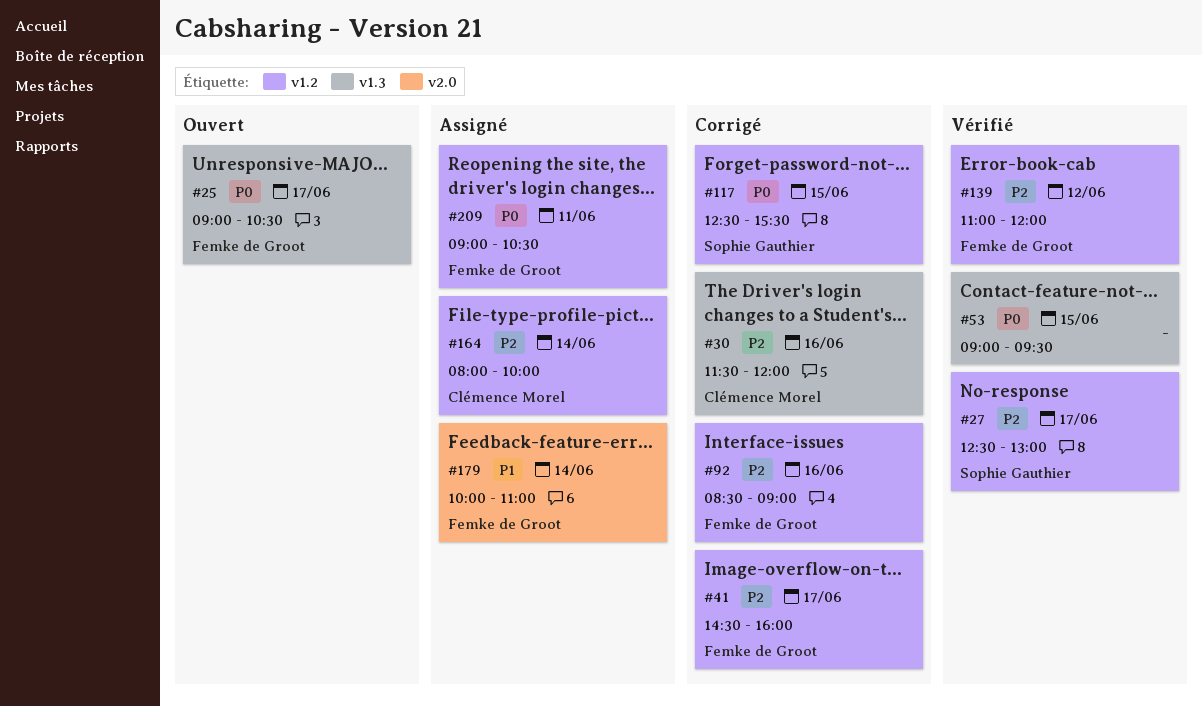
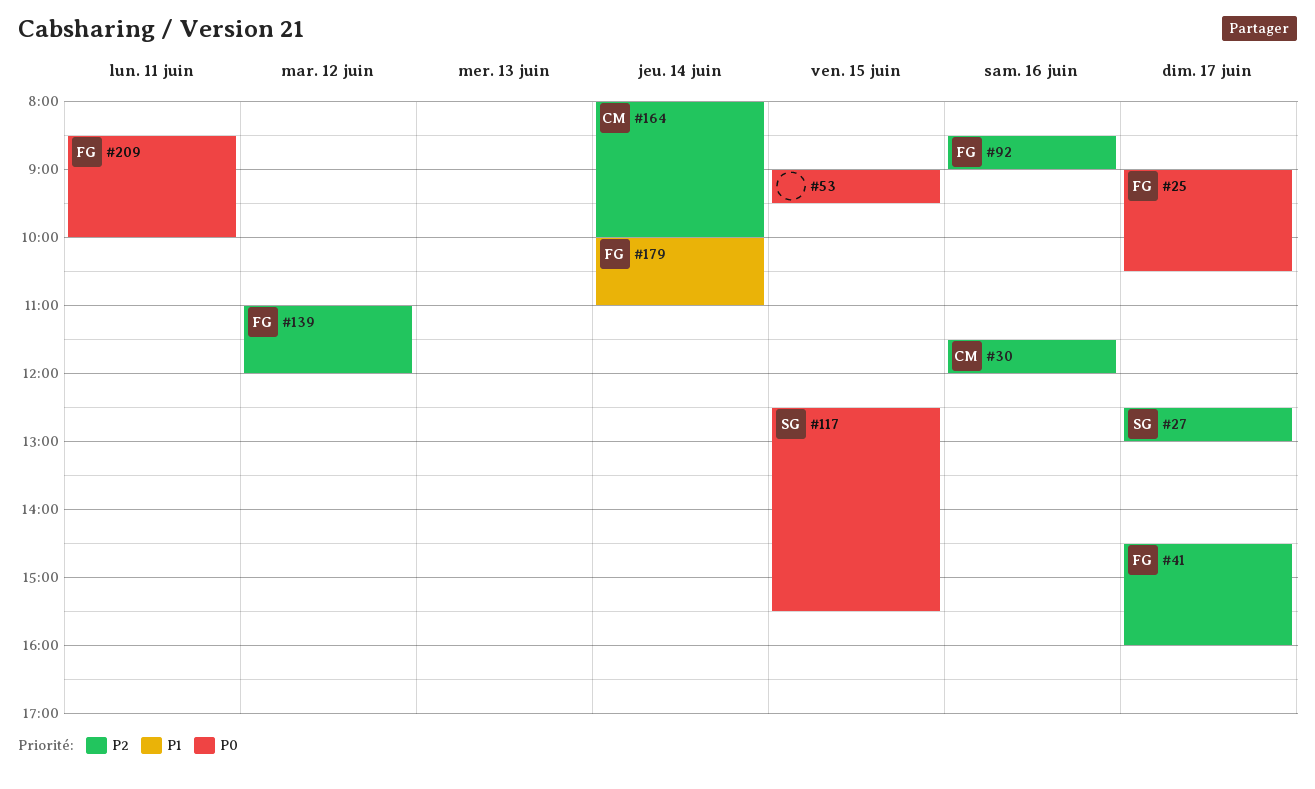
#209, begins: 09:00 -> 08:30
#209, ends: 10:30 -> 10:00

